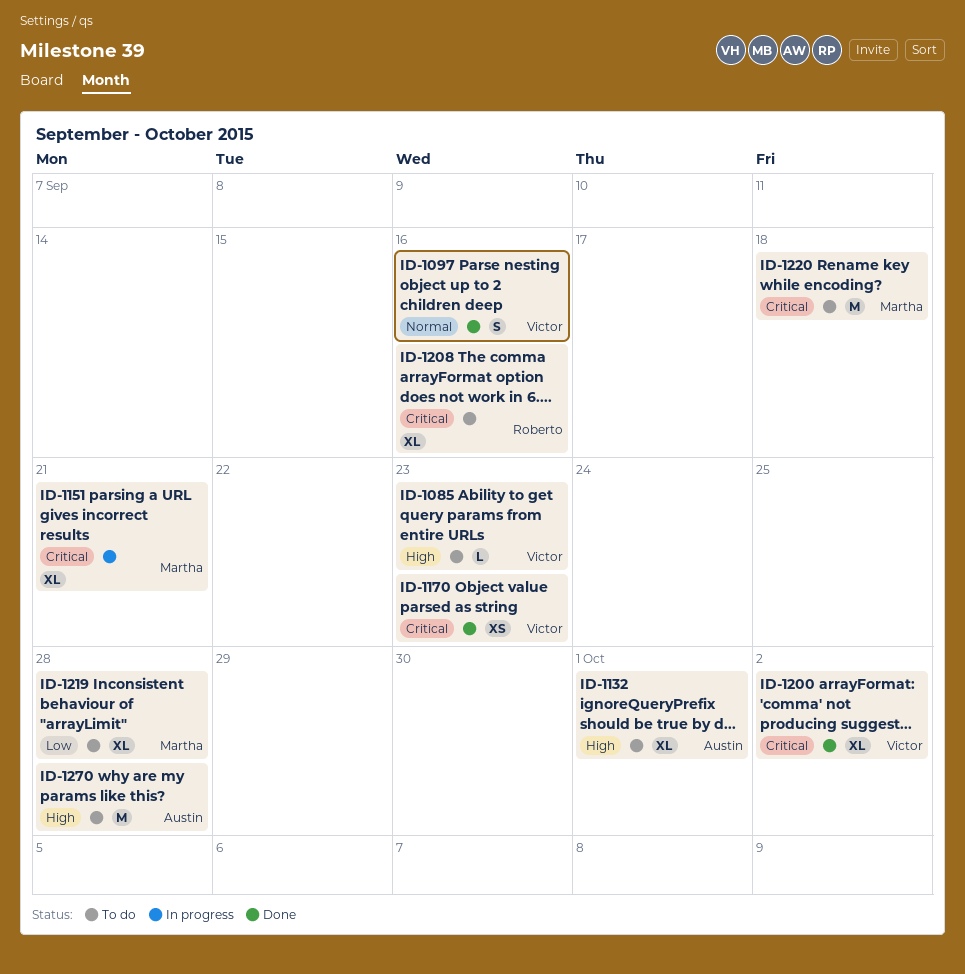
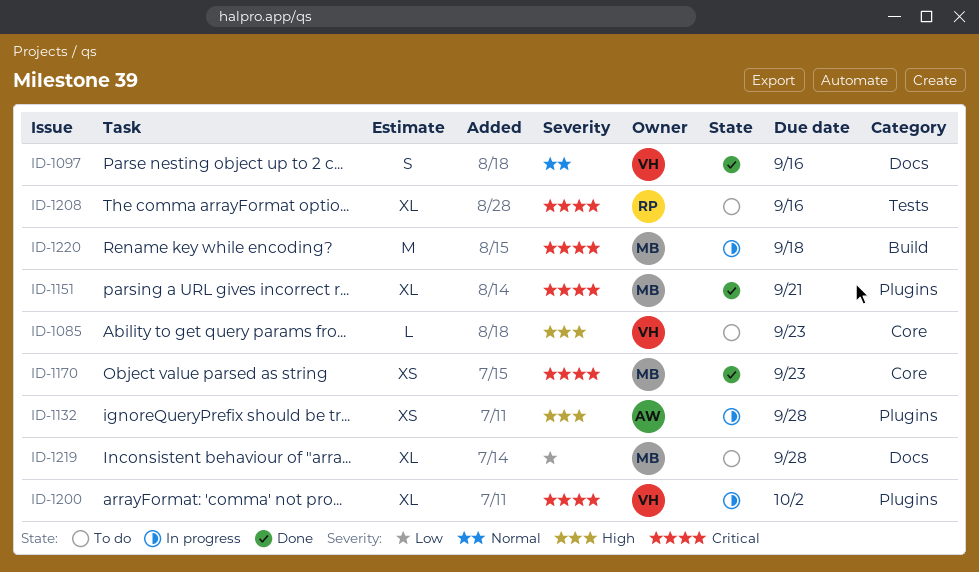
ID-1132, status: To do -> In progress
ID-1132, estimate: XL -> XS
ID-1132, due: Oct 1 -> Sep 28
ID-1151, status: In progress -> Done
ID-1170, owner: Victor -> Martha
ID-1200, status: Done -> In progress
ID-1220, status: To do -> In progress
ID-1270: present -> none

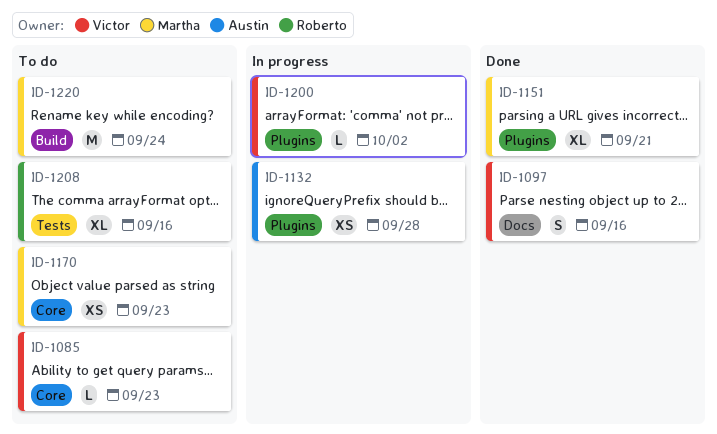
ID-1170, status: Done -> To do
ID-1200, estimate: XL -> L
ID-1219: present -> none
ID-1220, status: In progress -> To do
ID-1220, due: Sep 18 -> Sep 24

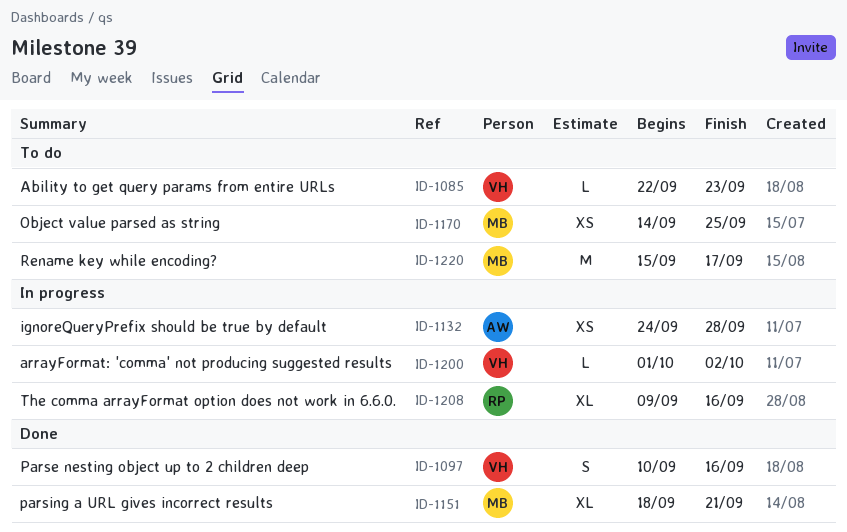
ID-1170, due: Sep 23 -> Sep 25
ID-1208, status: To do -> In progress
ID-1220, due: Sep 24 -> Sep 17

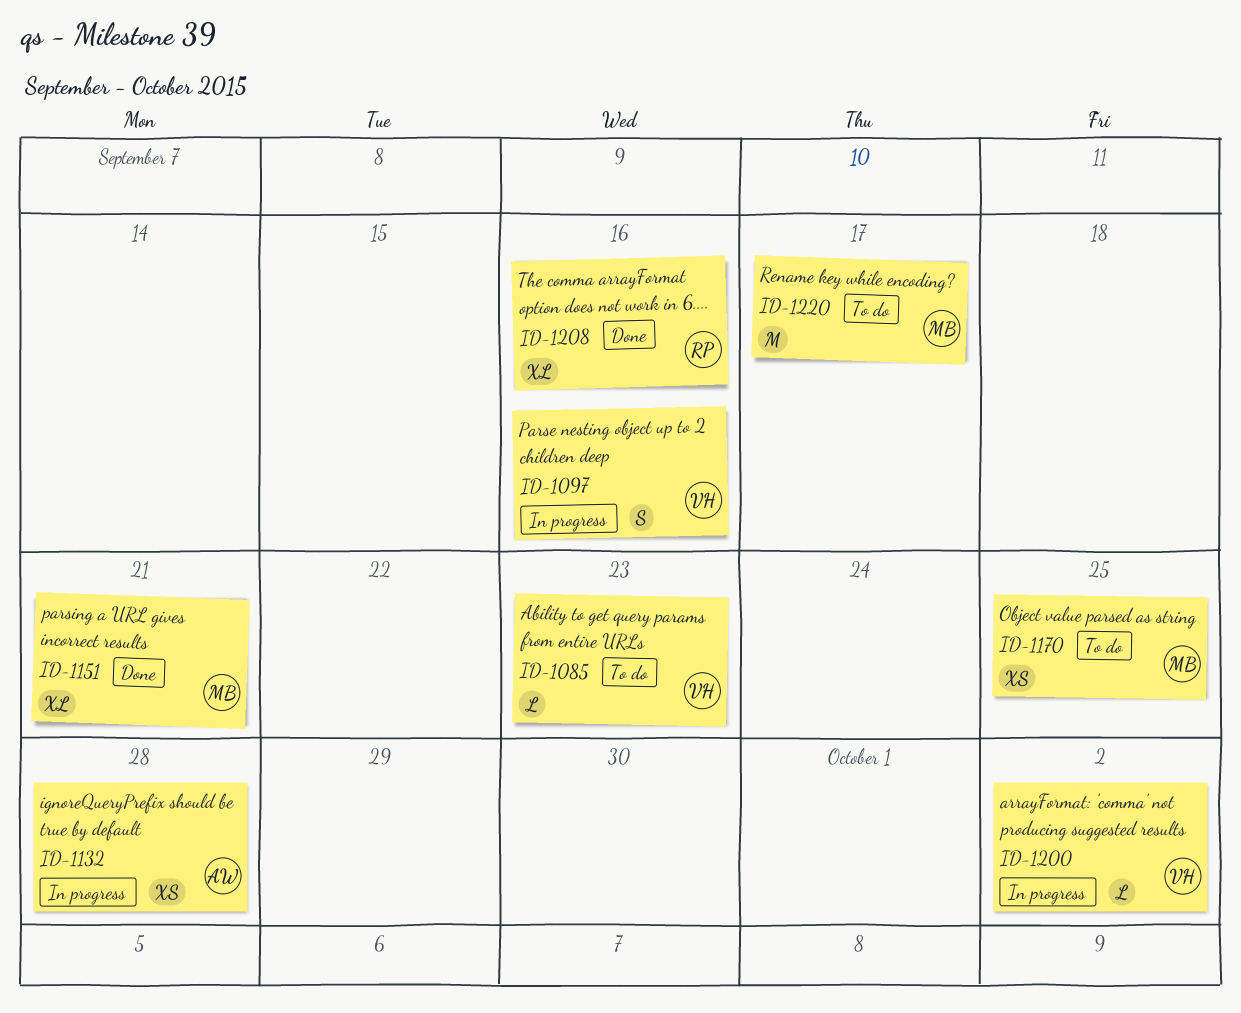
ID-1097, status: Done -> In progress
ID-1208, status: In progress -> Done

